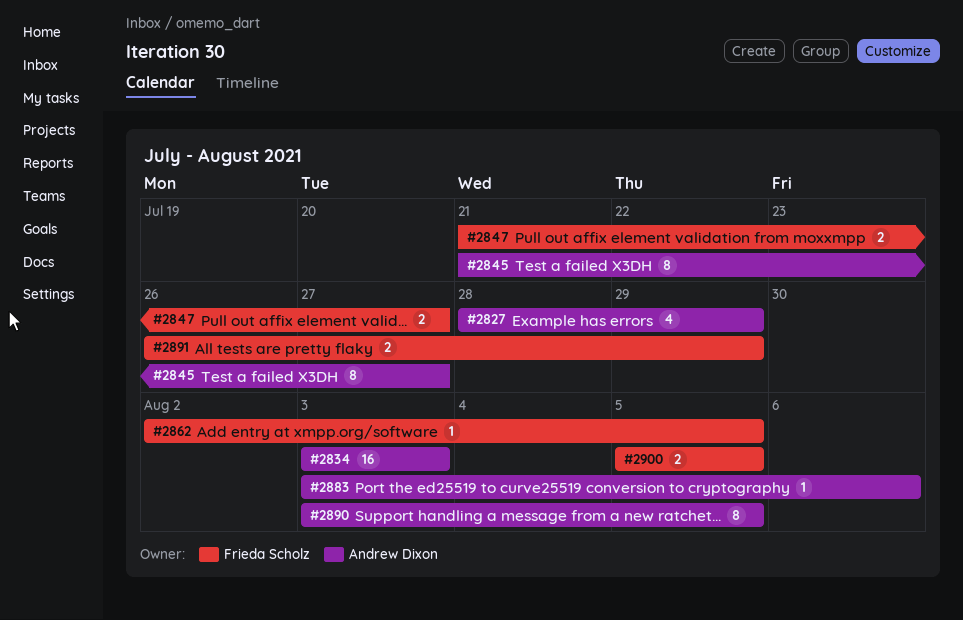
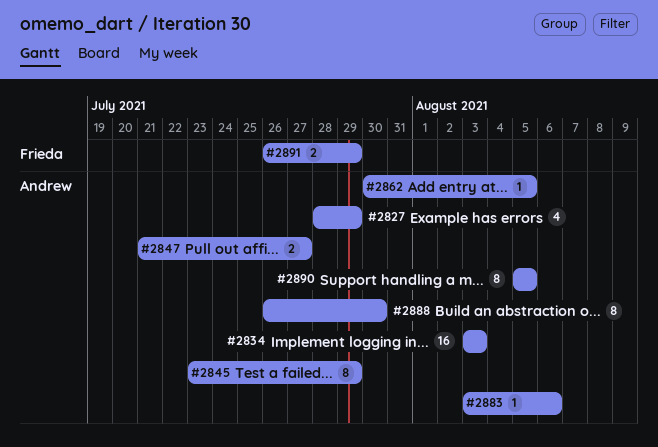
#2845, start: Jul 21 -> Jul 23
#2845, due: Jul 27 -> Jul 29
#2847, owner: Frieda Scholz -> Andrew Dixon
#2862, owner: Frieda Scholz -> Andrew Dixon
#2862, start: Aug 2 -> Jul 30
#2888: none -> present
#2890, start: Aug 3 -> Aug 5
#2900: present -> none

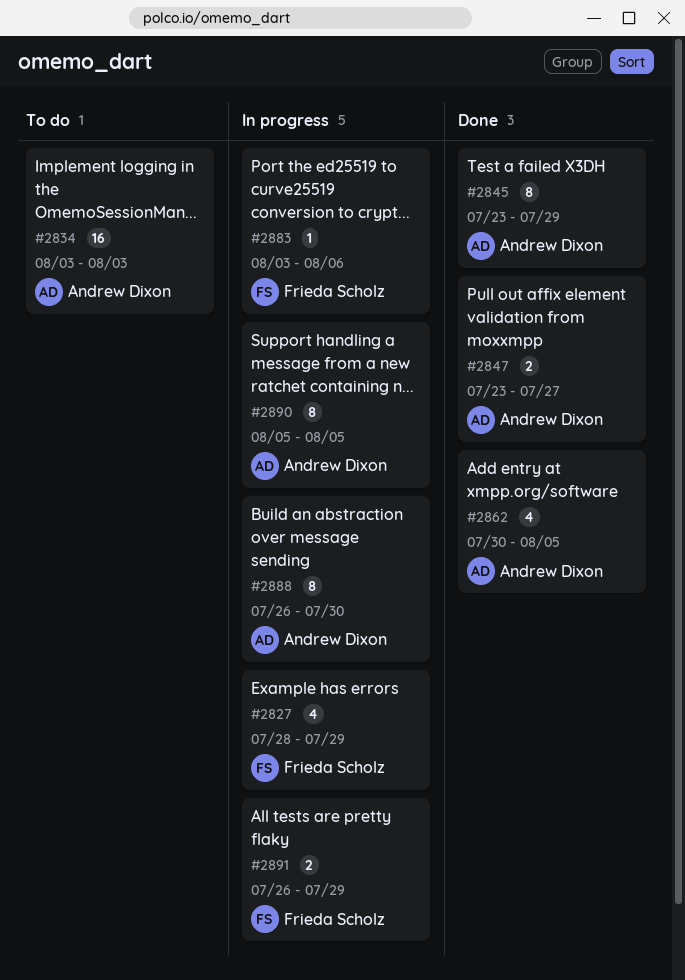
#2827, owner: Andrew Dixon -> Frieda Scholz
#2847, start: Jul 21 -> Jul 23
#2862, estimate: 1 -> 4
#2883, owner: Andrew Dixon -> Frieda Scholz

